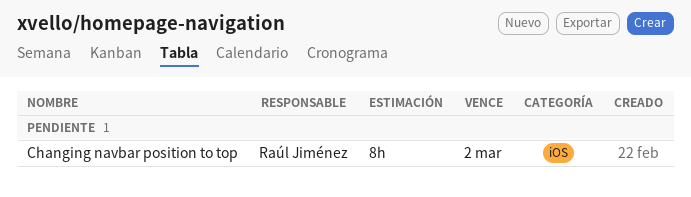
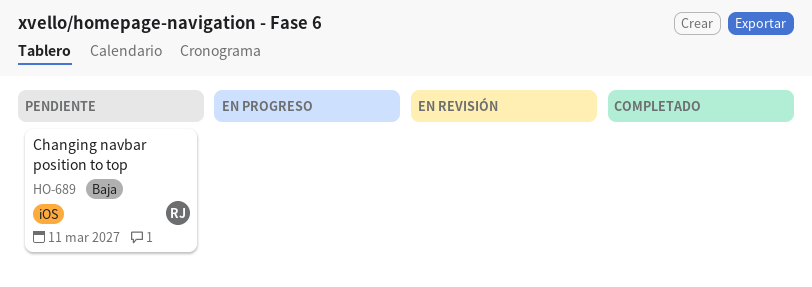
Changing navbar position to top, due: Mar 2 -> Mar 11

